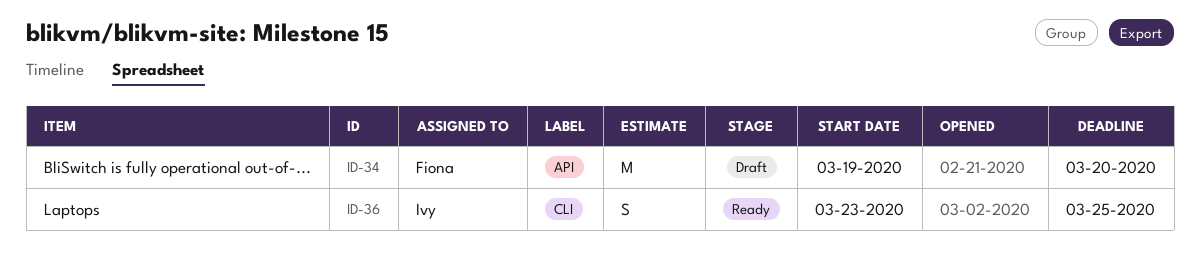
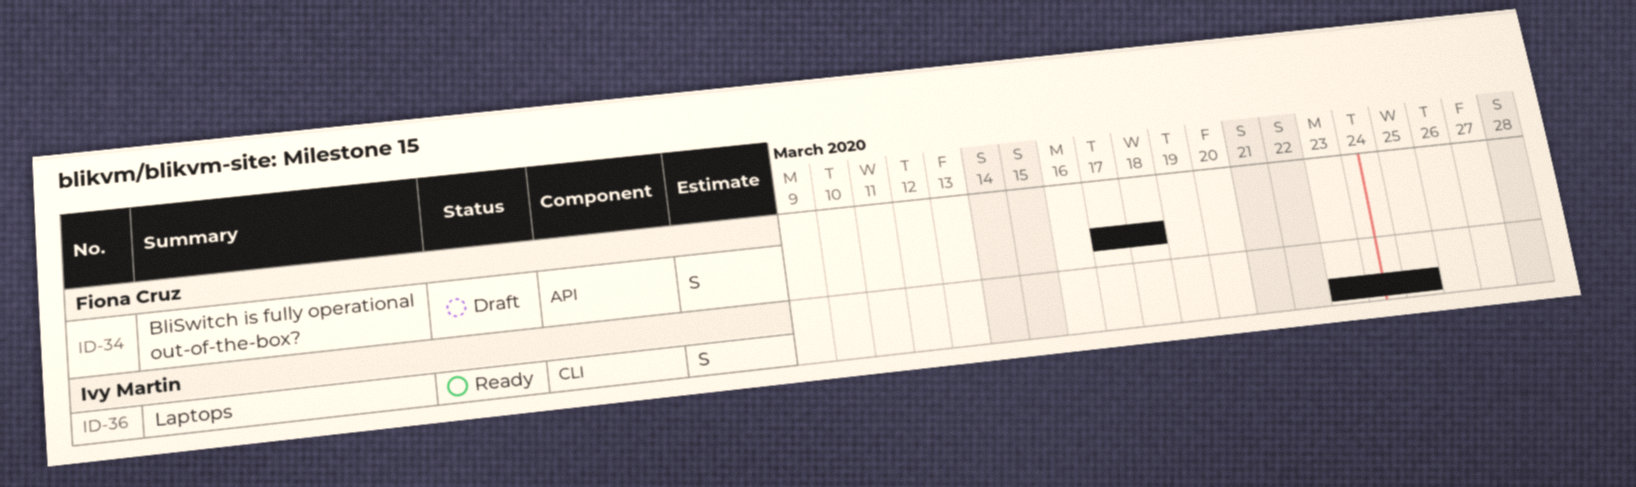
ID-34, estimate: M -> S
ID-34, start: Mar 19 -> Mar 17
ID-34, due: Mar 20 -> Mar 18

